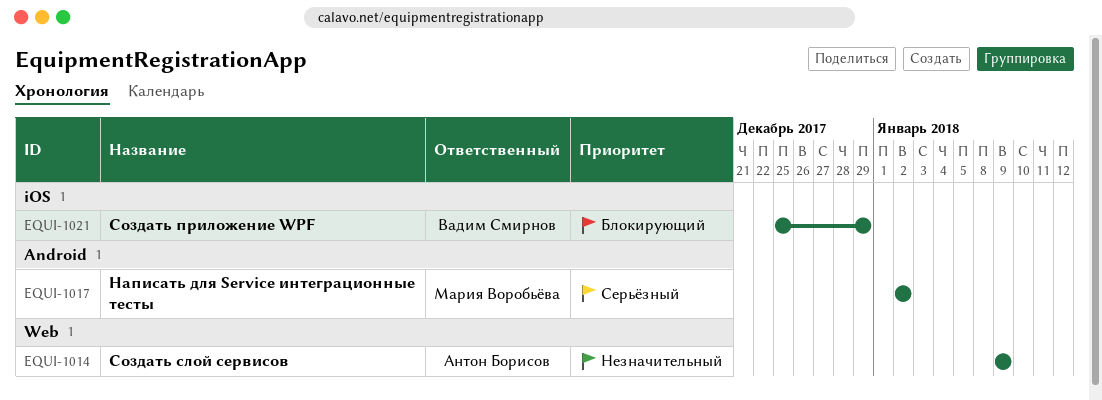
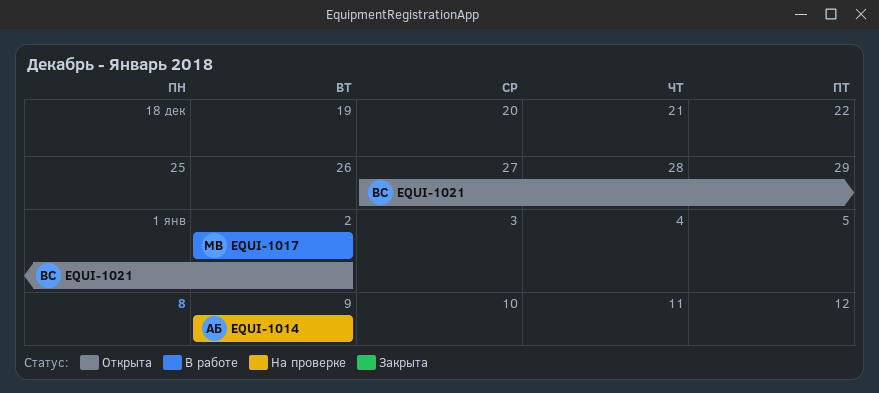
EQUI-1021, start: Dec 25 -> Dec 27
EQUI-1021, due: Dec 29 -> Jan 2

